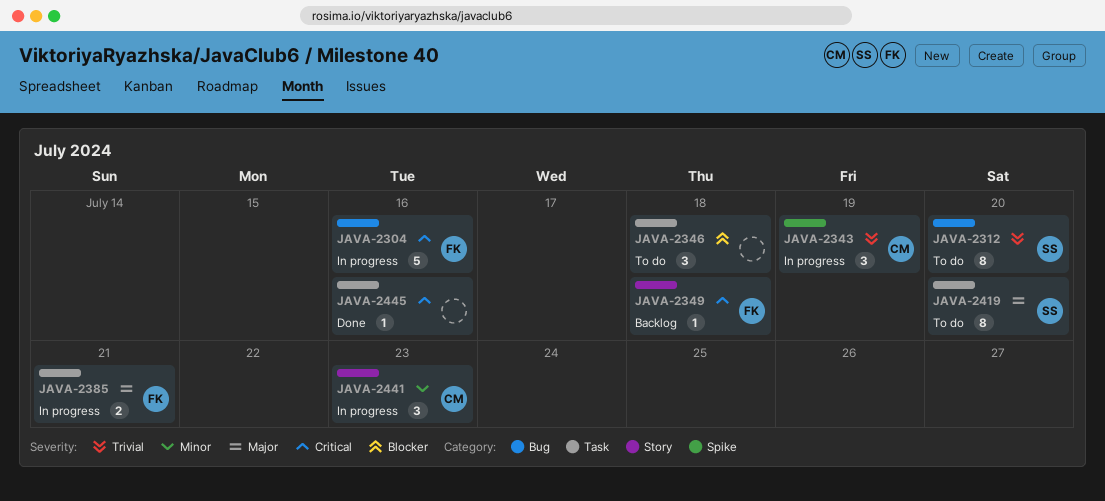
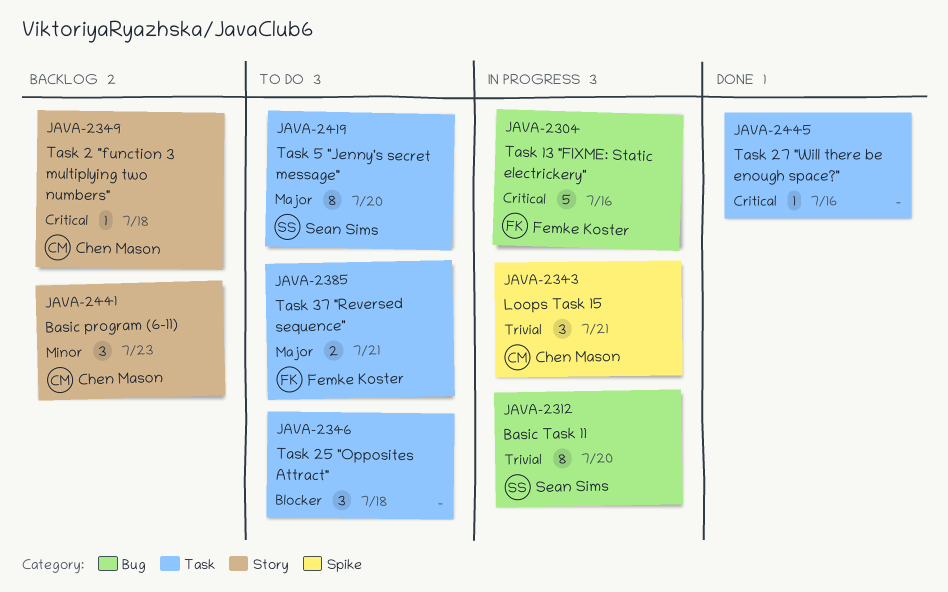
JAVA-2312, status: To do -> In progress
JAVA-2343, due: Jul 19 -> Jul 21
JAVA-2349, owner: Femke Koster -> Chen Mason
JAVA-2385, status: In progress -> To do
JAVA-2441, status: In progress -> Backlog

